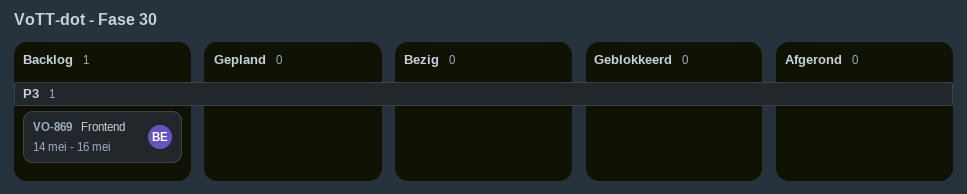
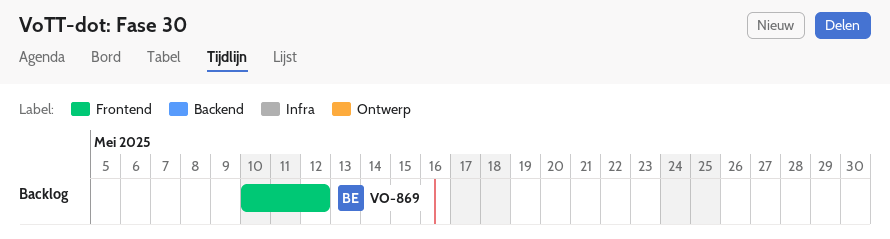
VO-869, start: May 14 -> May 10
VO-869, due: May 16 -> May 12

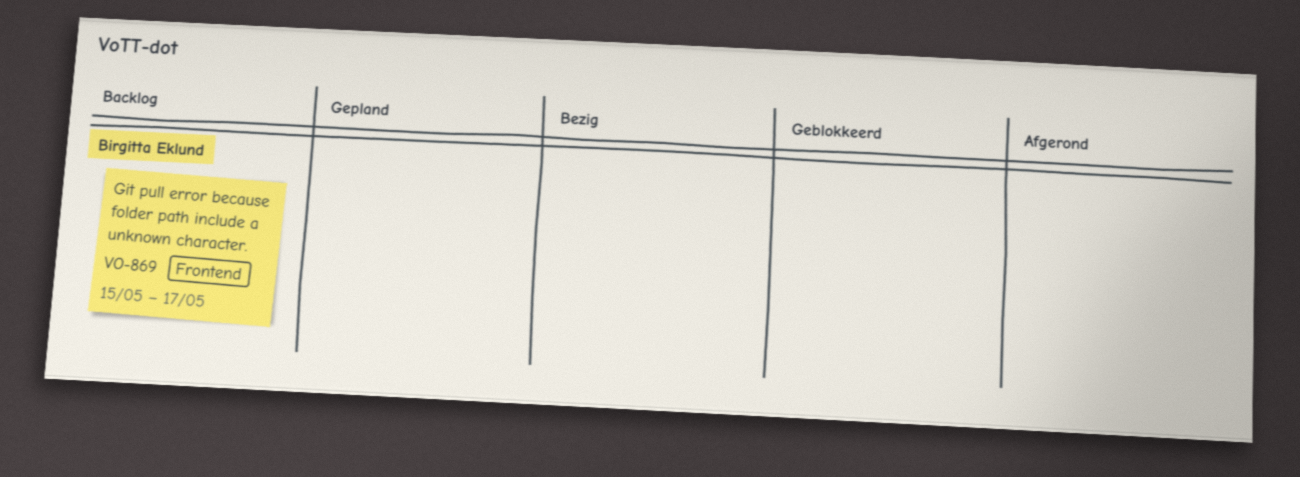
VO-869, start: May 10 -> May 15
VO-869, due: May 12 -> May 17

